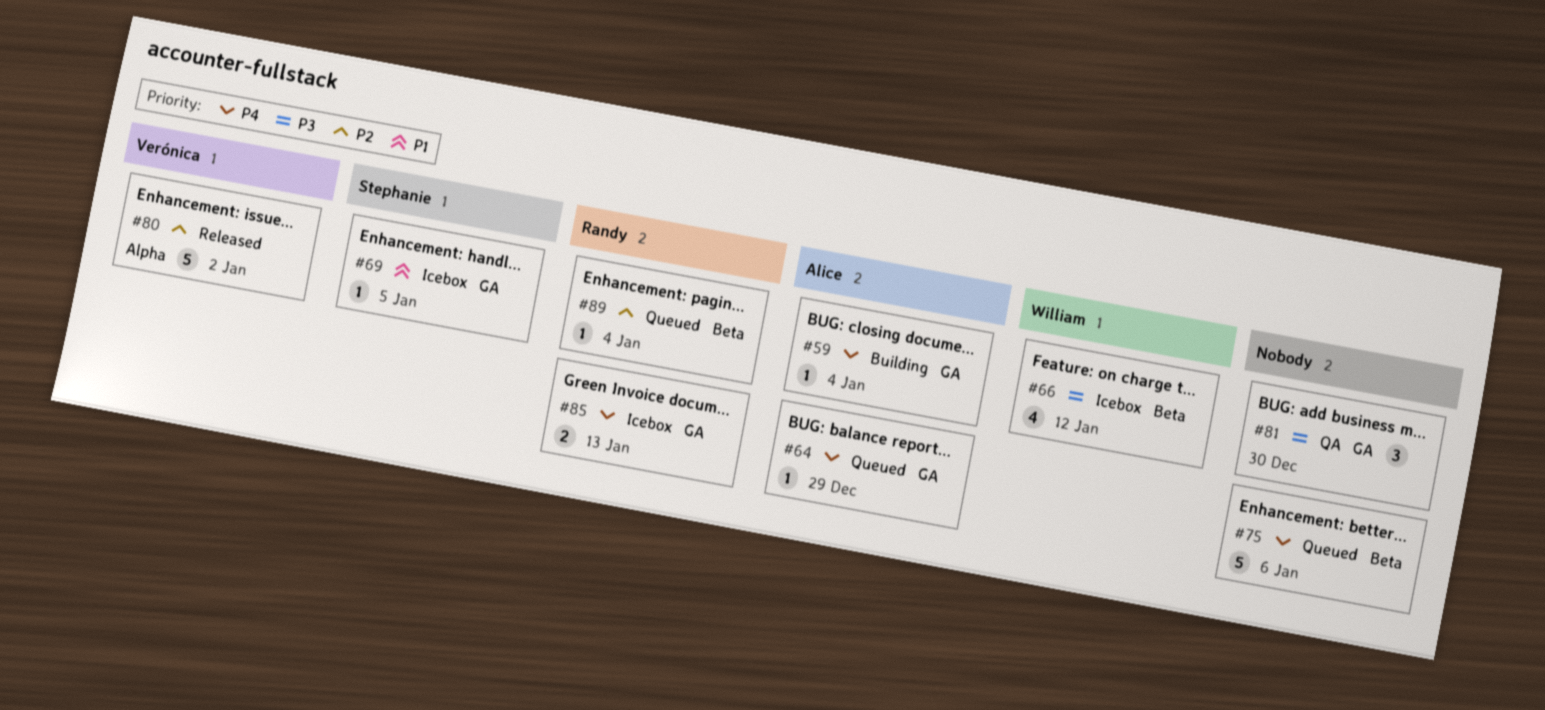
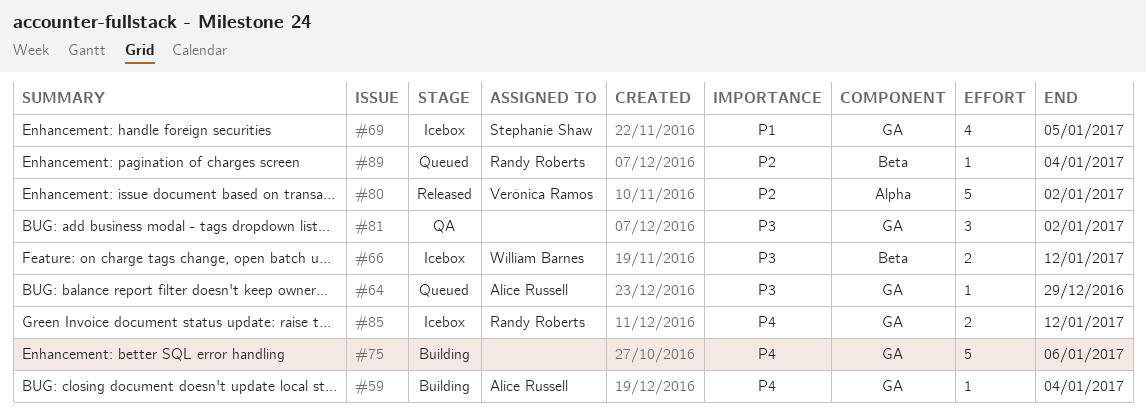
#64, priority: P4 -> P3
#66, estimate: 4 -> 2
#69, estimate: 1 -> 4
#75, status: Queued -> Building
#75, label: Beta -> GA
#81, due: Dec 30 -> Jan 2
#85, due: Jan 13 -> Jan 12

